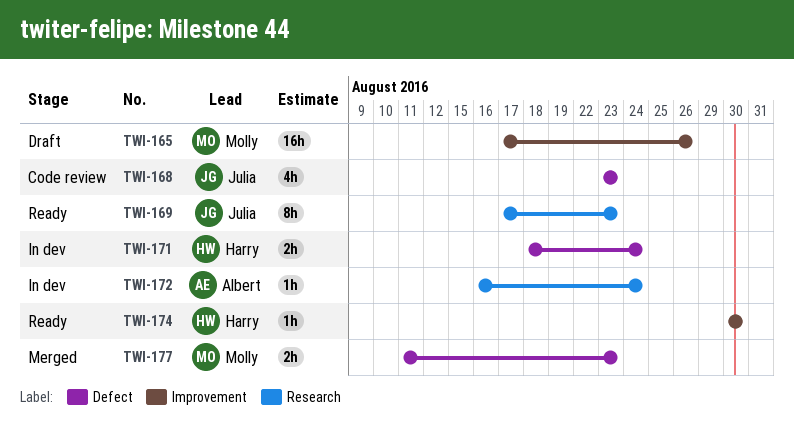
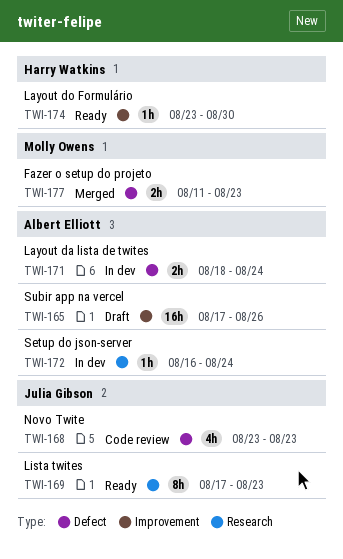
TWI-165, owner: Molly Owens -> Albert Elliott
TWI-171, owner: Harry Watkins -> Albert Elliott
TWI-174, start: Aug 30 -> Aug 23

